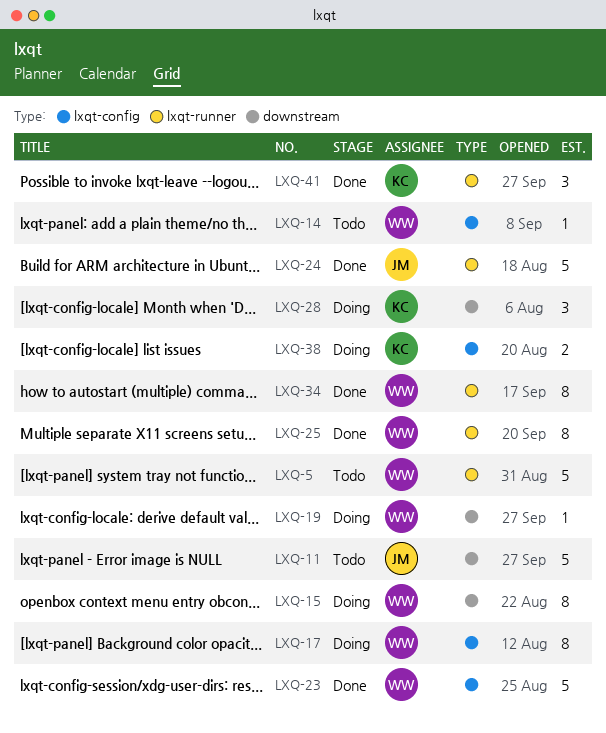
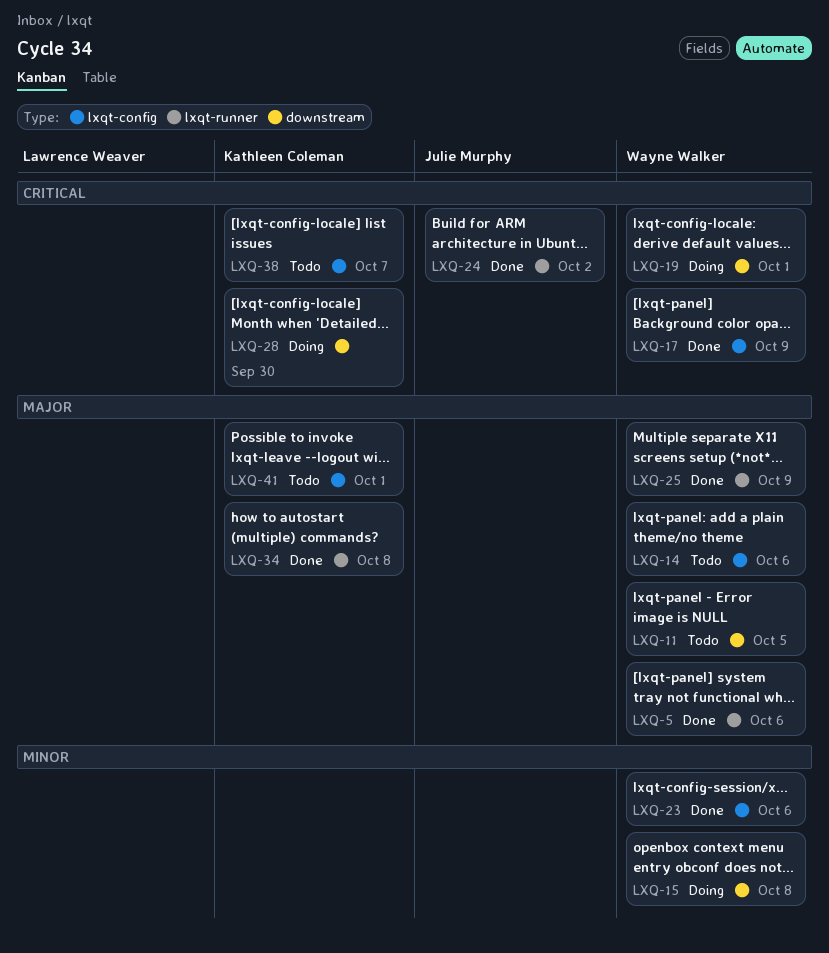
LXQ-5, status: Todo -> Done
LXQ-11, owner: Julie Murphy -> Wayne Walker
LXQ-17, status: Doing -> Done
LXQ-34, owner: Wayne Walker -> Kathleen Coleman
LXQ-38, status: Doing -> Todo
LXQ-41, status: Done -> Todo
LXQ-41, label: lxqt-runner -> lxqt-config

